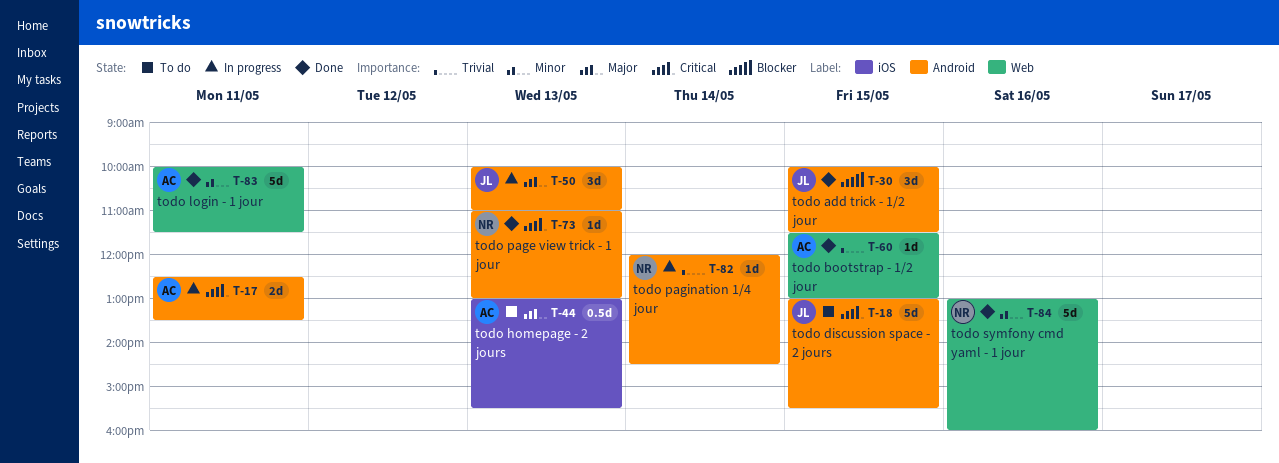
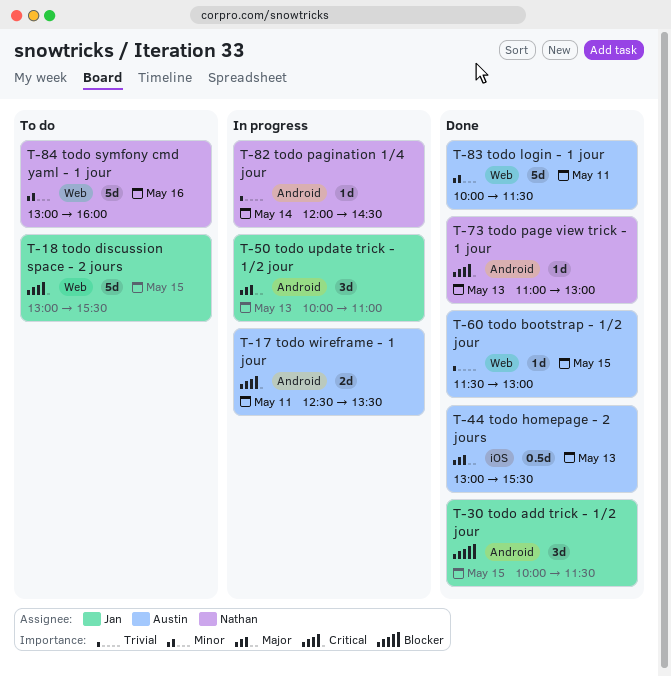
T-18, label: Android -> Web
T-44, status: To do -> Done
T-84, status: Done -> To do

